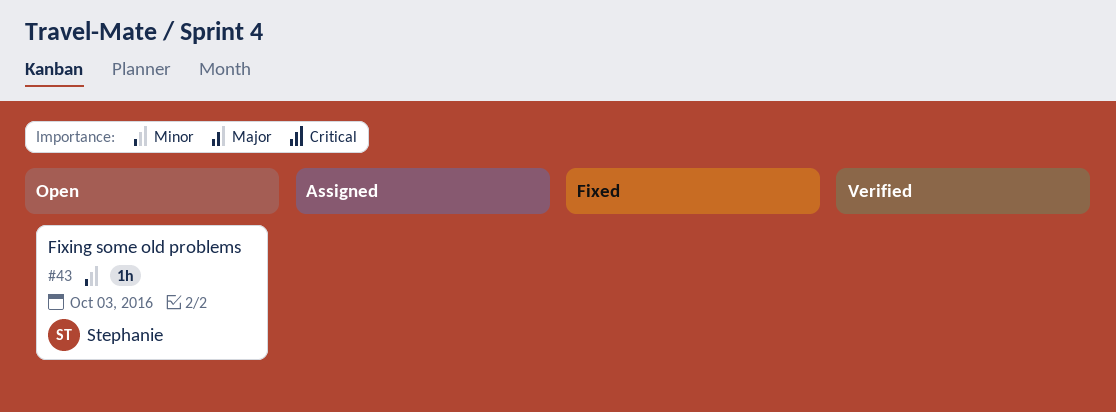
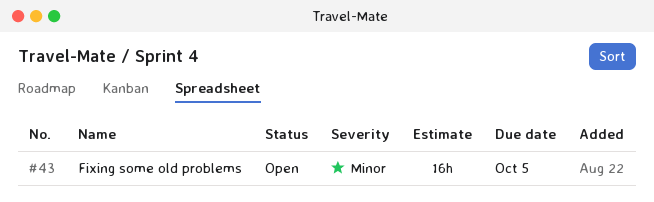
#43, estimate: 1h -> 16h
#43, due: Oct 3 -> Oct 5

